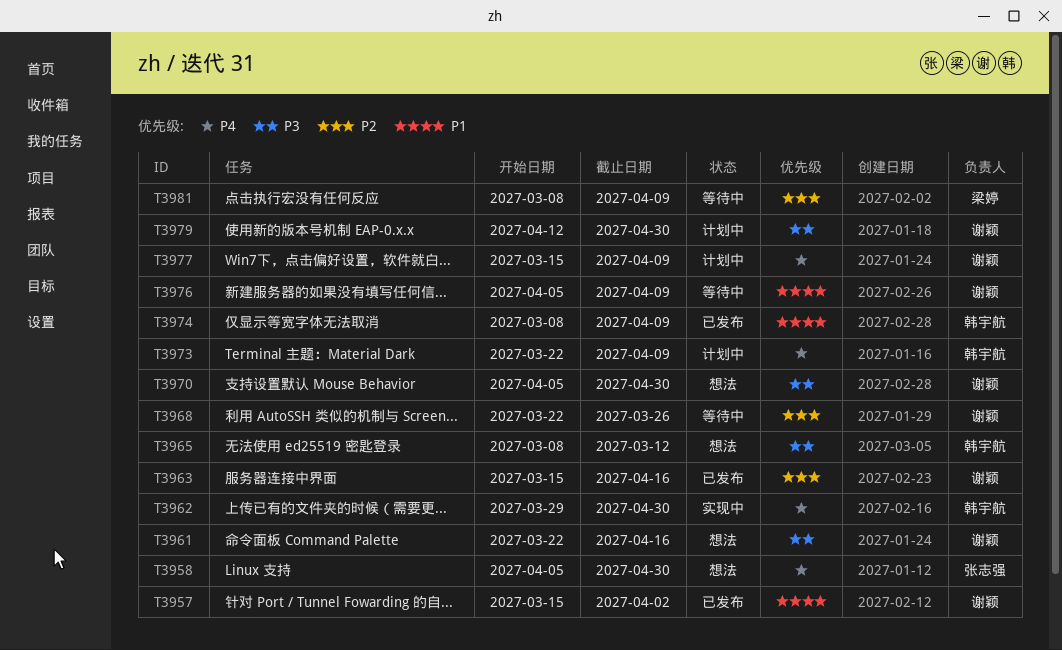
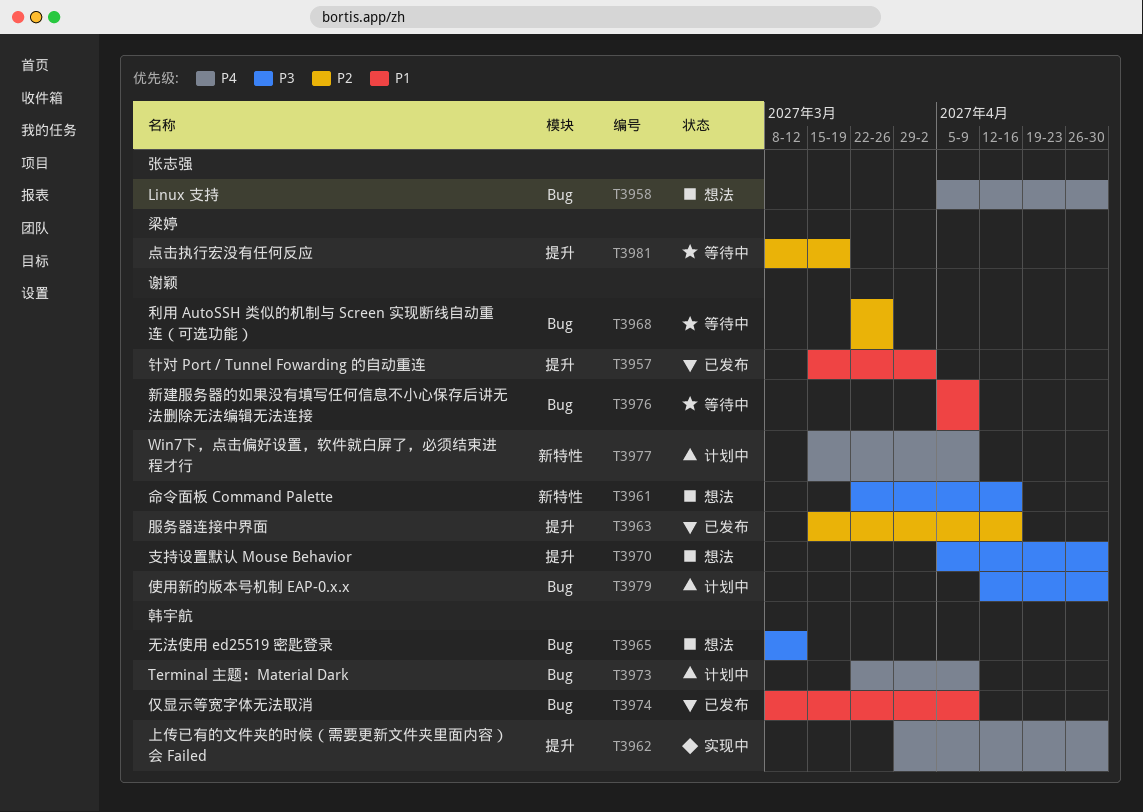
T3981, due: Apr 9 -> Mar 19

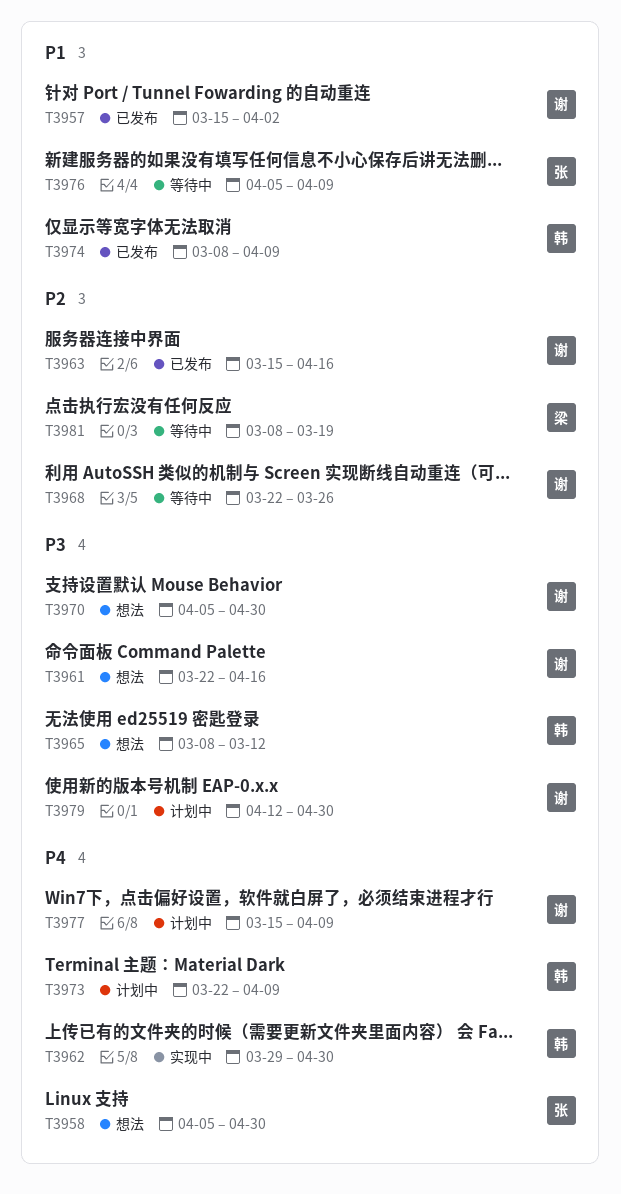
T3976, owner: 谢颖 -> 张志强

